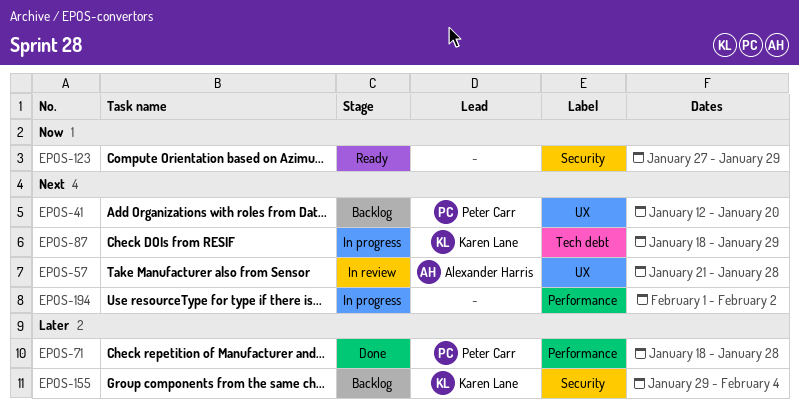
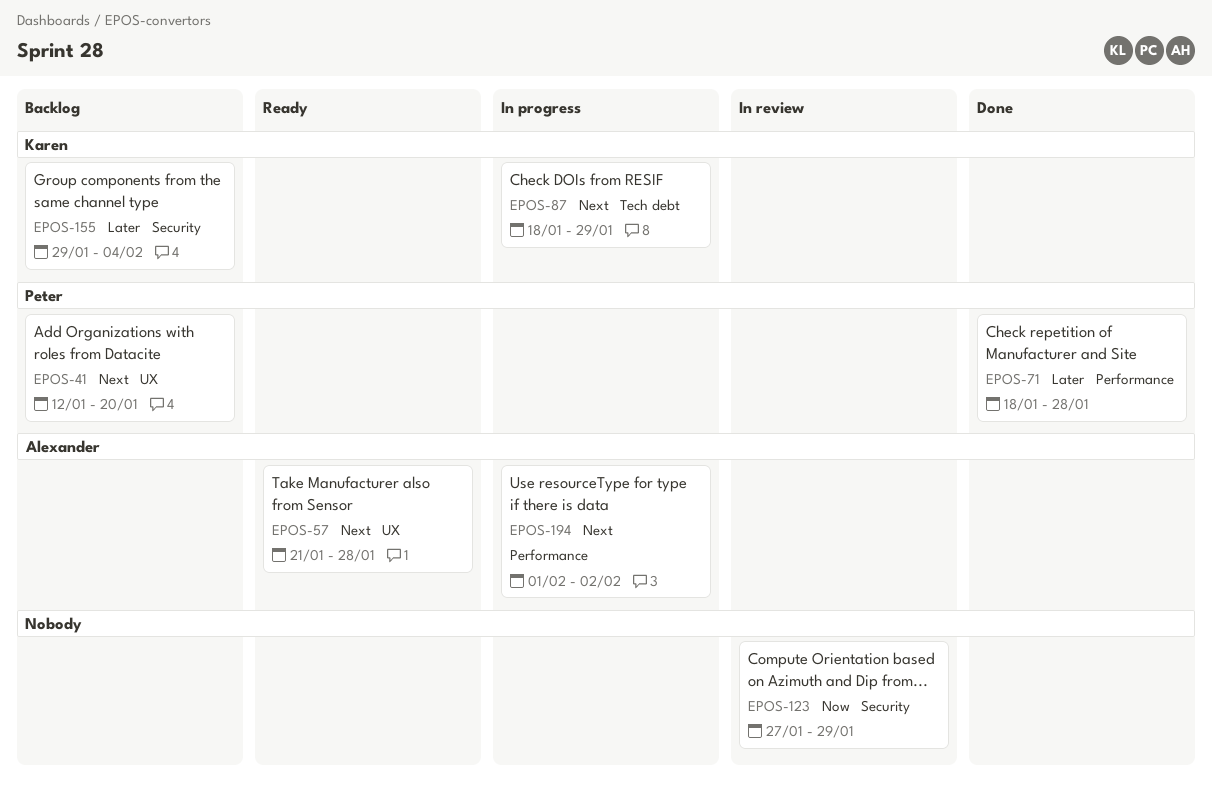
EPOS-57, status: In review -> Ready
EPOS-123, status: Ready -> In review
EPOS-194, owner: none -> Alexander Harris

